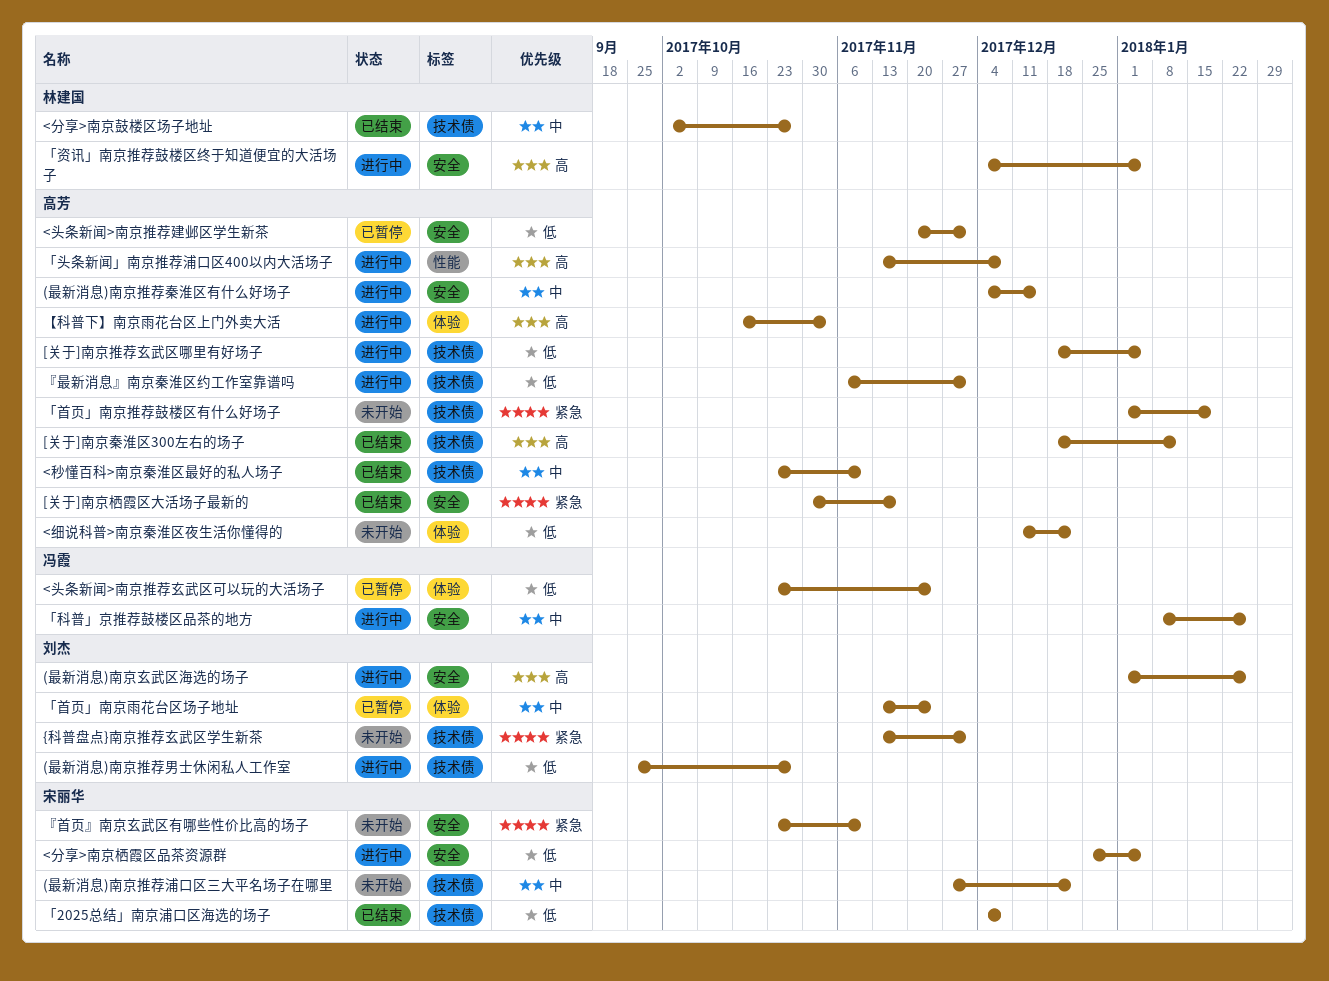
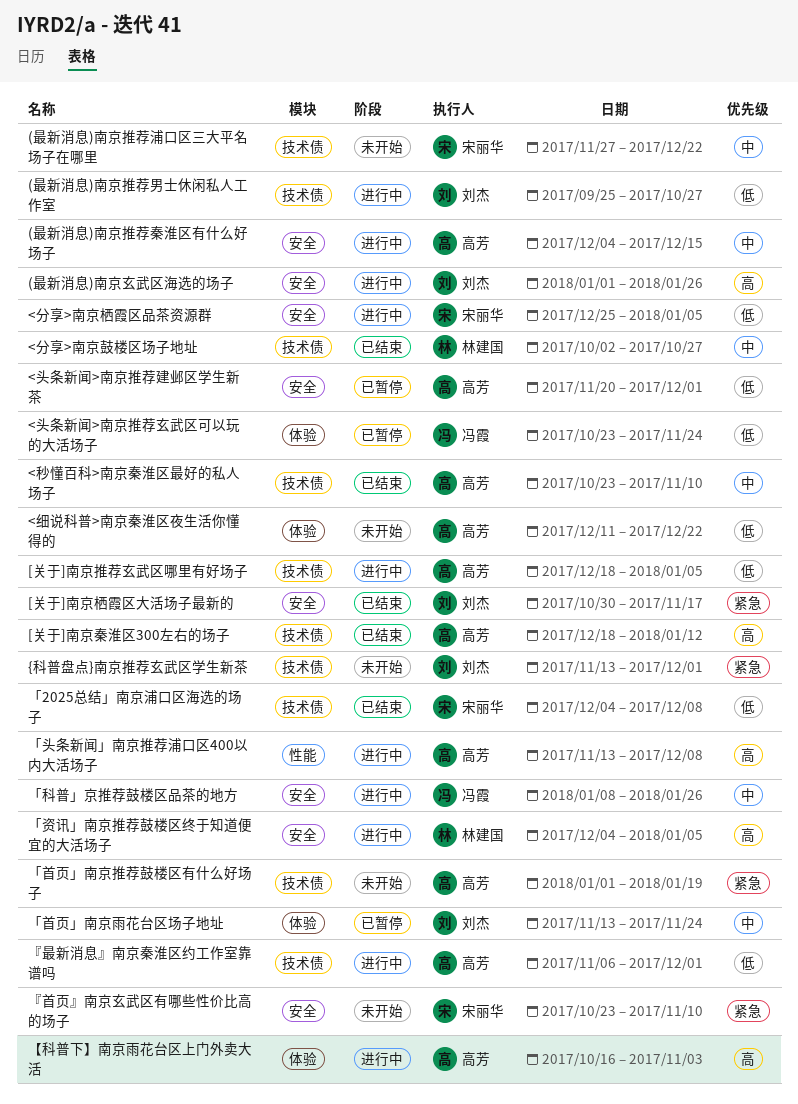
[关于]南京栖霞区大活场子最新的, owner: 高芳 -> 刘杰

